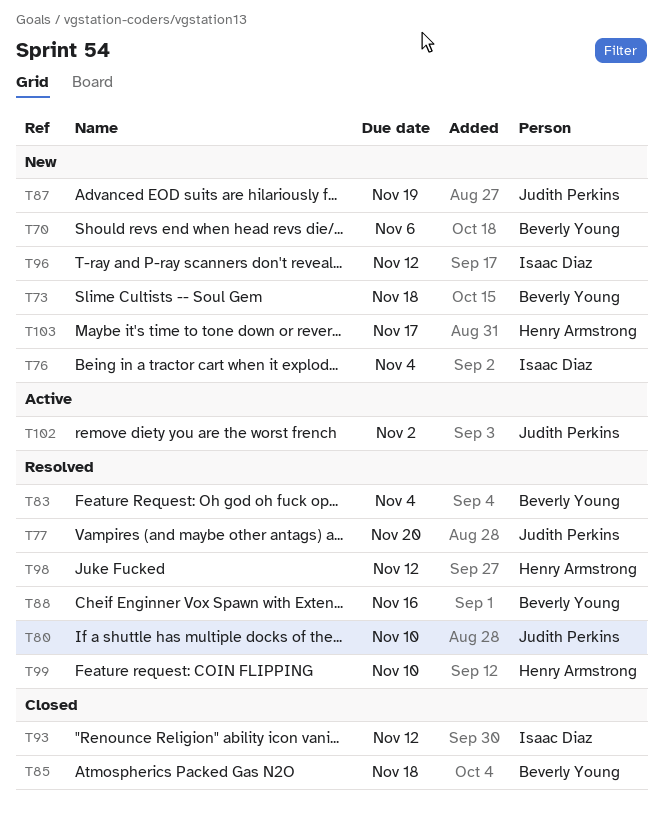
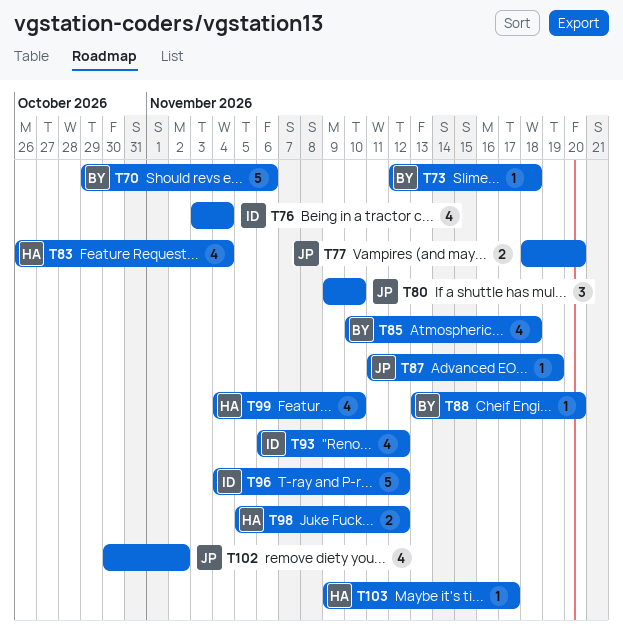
T83, owner: Beverly Young -> Henry Armstrong
T88, due: Nov 16 -> Nov 20

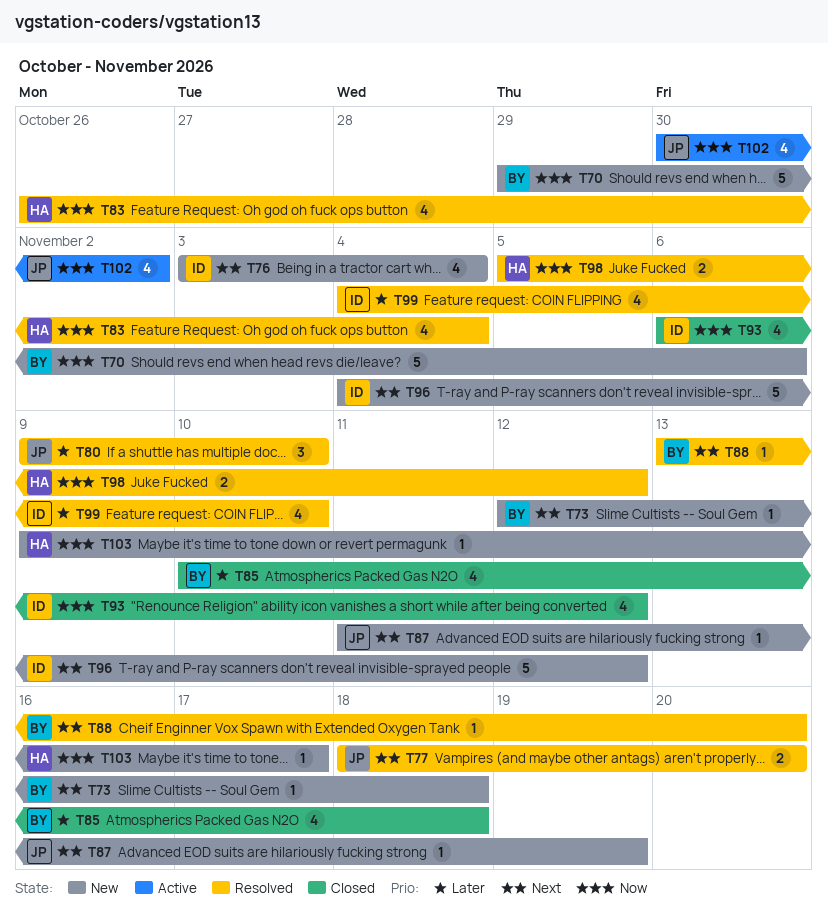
T99, owner: HA -> ID

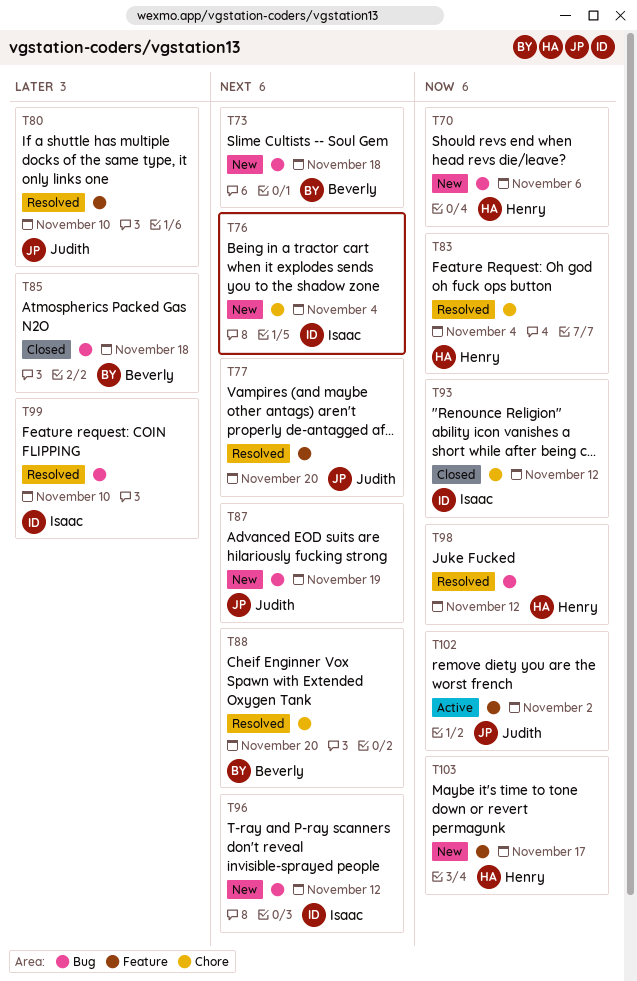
T70, owner: Beverly -> Henry

